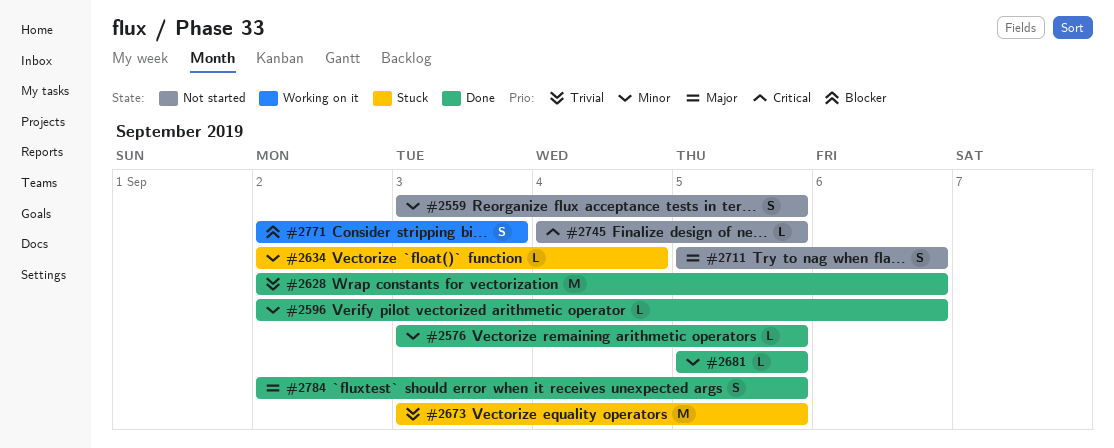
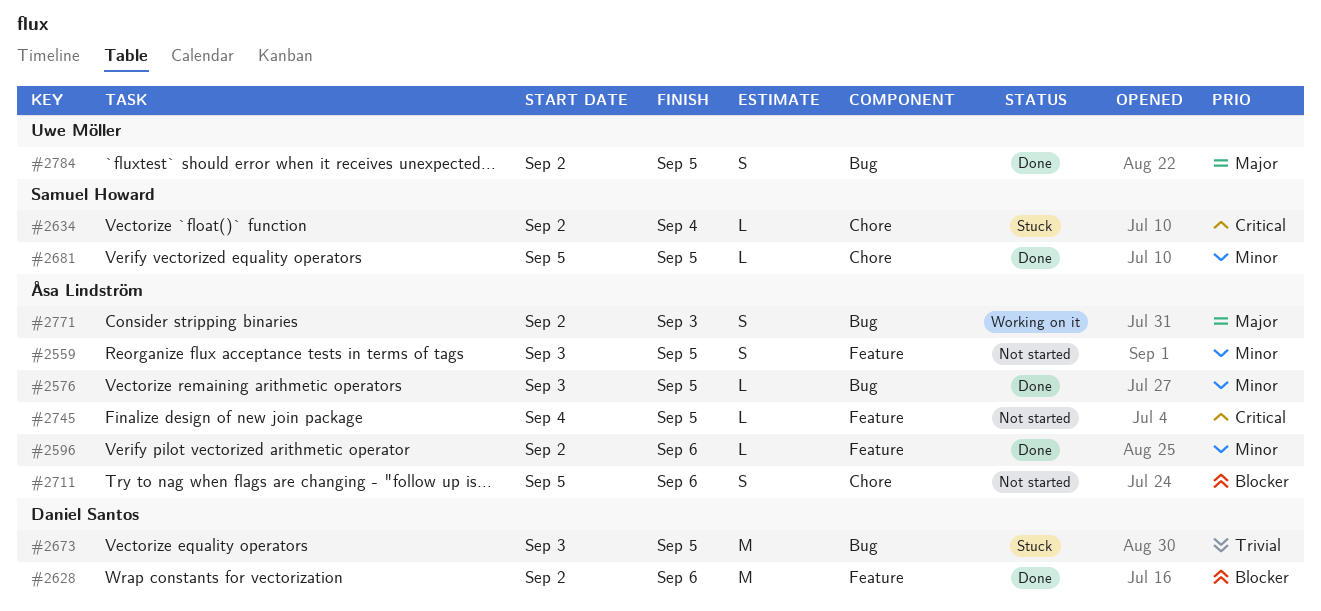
#2628, priority: Trivial -> Blocker
#2634, priority: Minor -> Critical
#2711, priority: Major -> Blocker
#2771, priority: Blocker -> Major

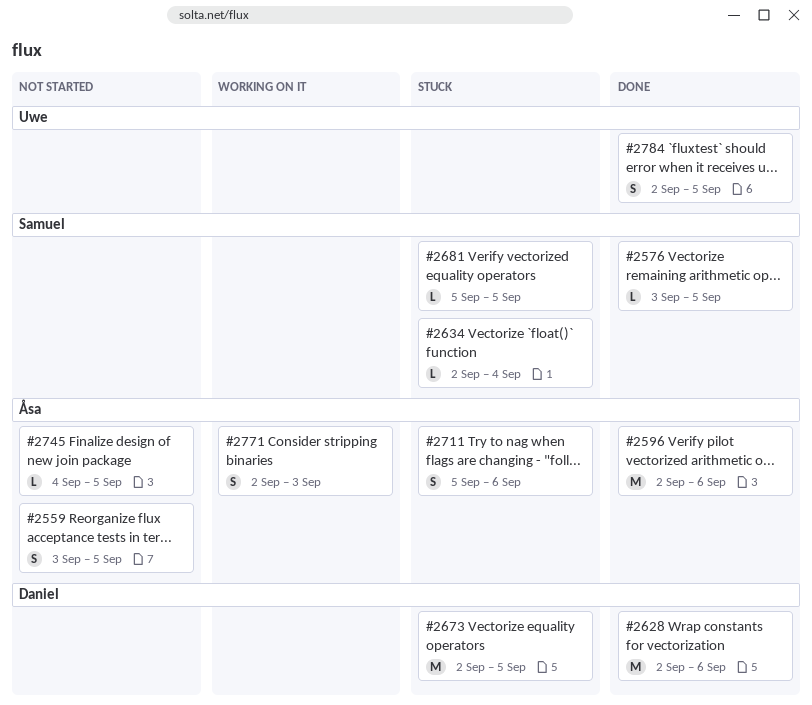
#2576, owner: Åsa Lindström -> Samuel Howard
#2596, estimate: L -> M
#2673, start: Sep 3 -> Sep 2
#2681, status: Done -> Stuck
#2711, status: Not started -> Stuck

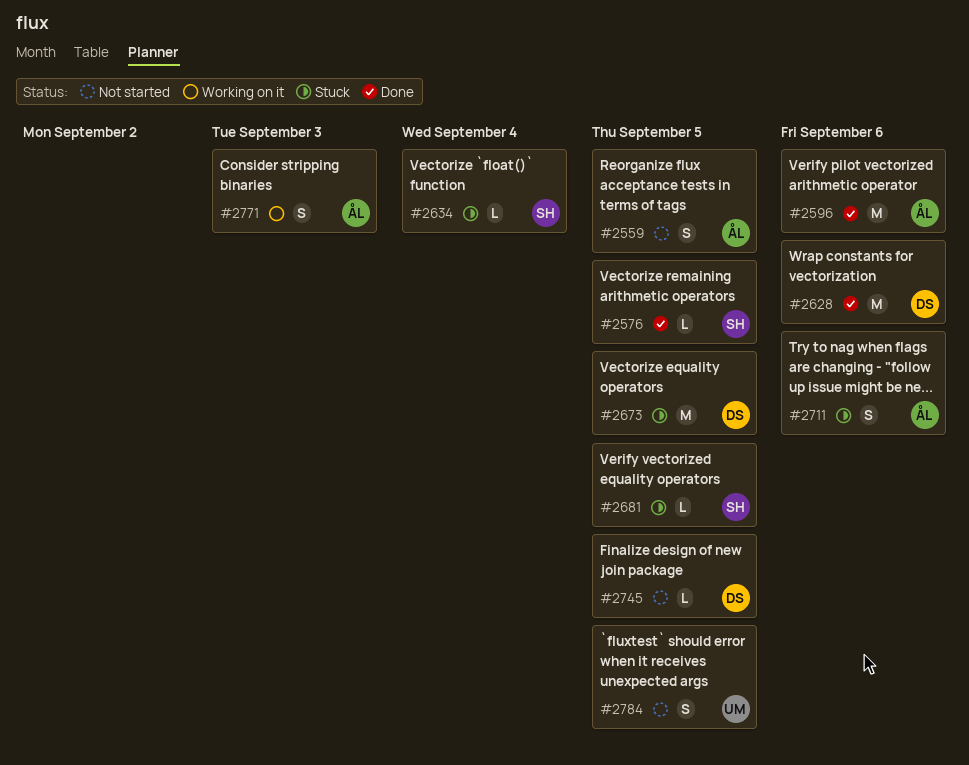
#2745, owner: Åsa -> Daniel
#2784, status: Done -> Not started

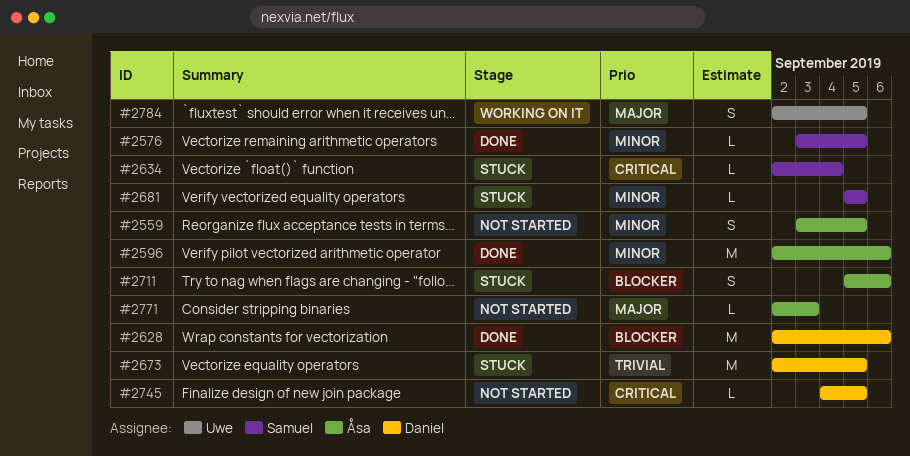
#2771, status: Working on it -> Not started
#2771, estimate: S -> L
#2784, status: Not started -> Working on it

